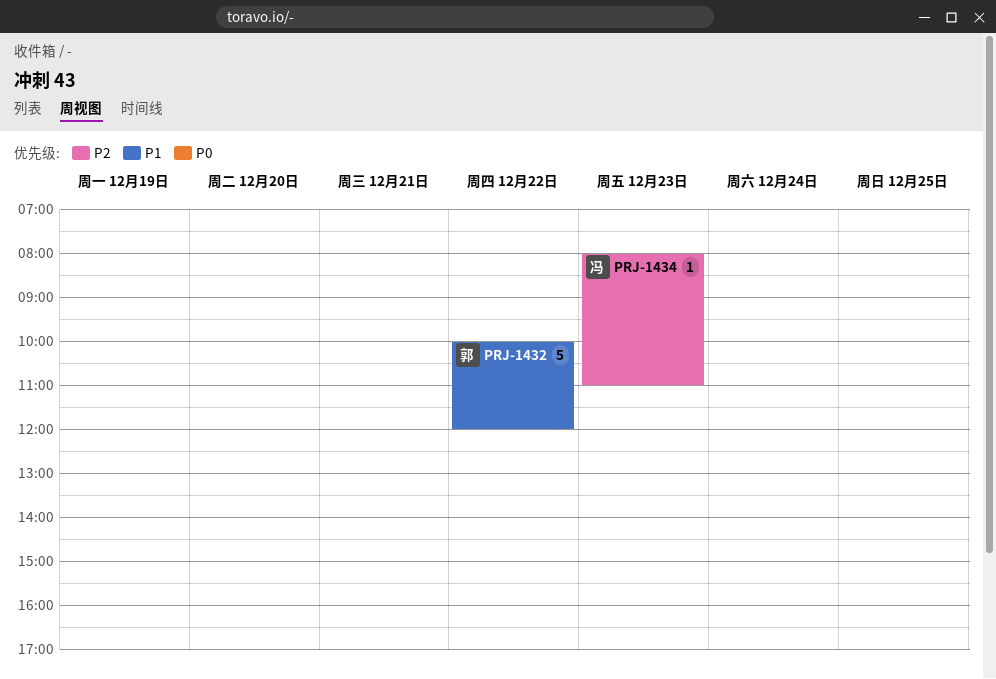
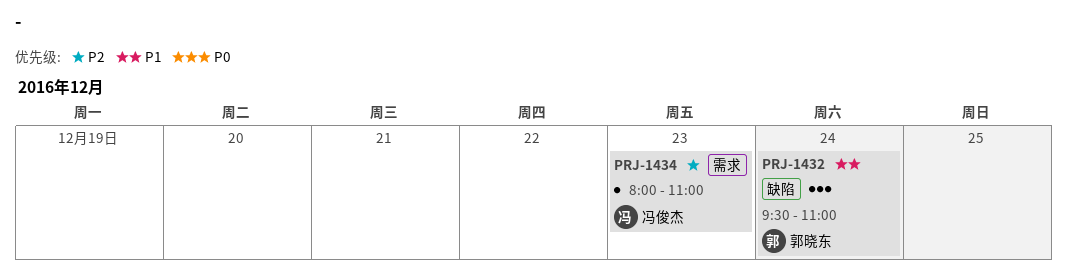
PRJ-1432, estimate: 5 -> 3
PRJ-1432, day: Dec 22 -> Dec 24
PRJ-1432, begins: 10:00 -> 09:30
PRJ-1432, ends: 12:00 -> 11:00

